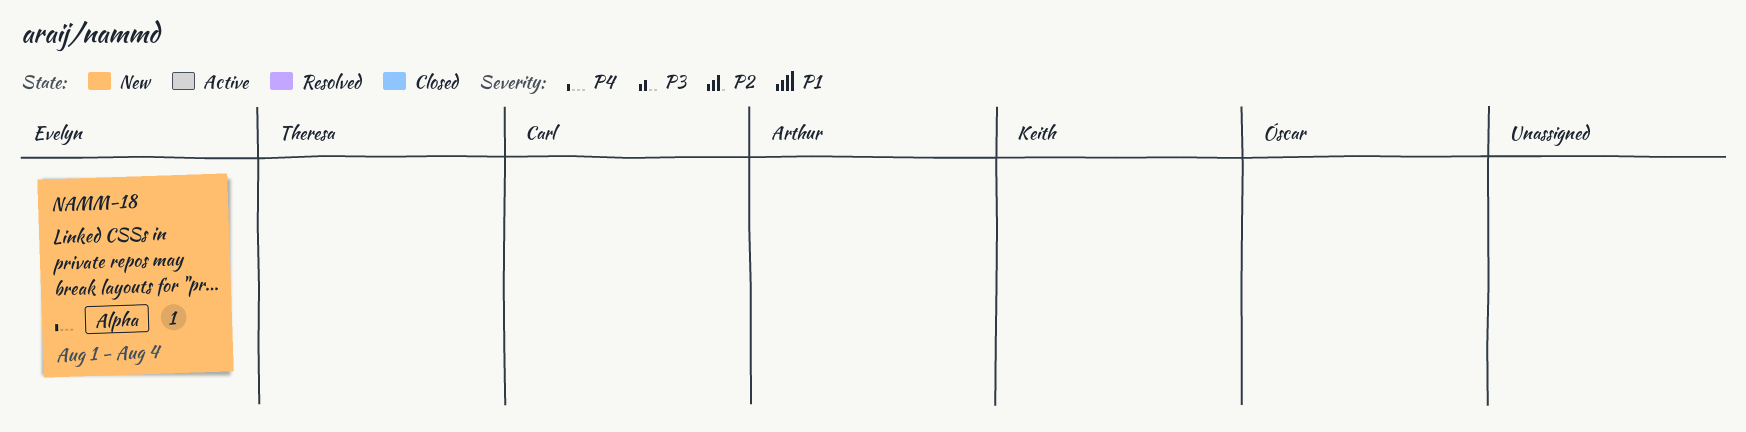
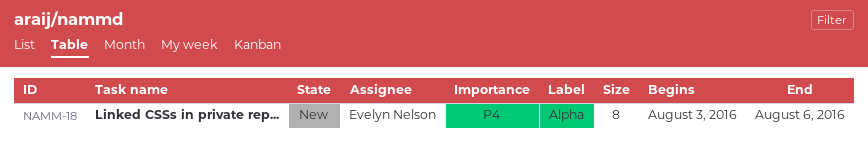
NAMM-18, estimate: 1 -> 8
NAMM-18, start: Aug 1 -> Aug 3
NAMM-18, due: Aug 4 -> Aug 6

